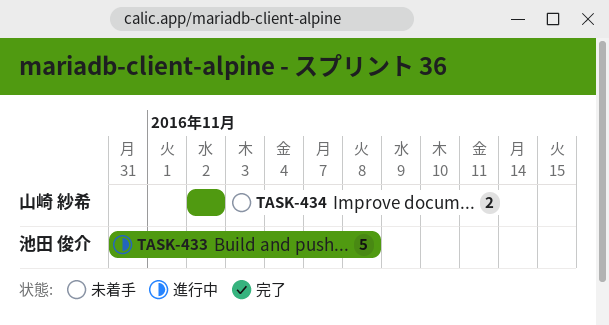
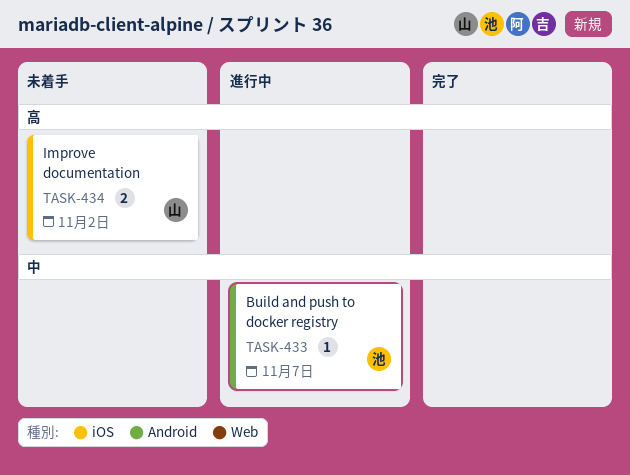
TASK-433, estimate: 5 -> 1
TASK-433, due: Nov 8 -> Nov 7

